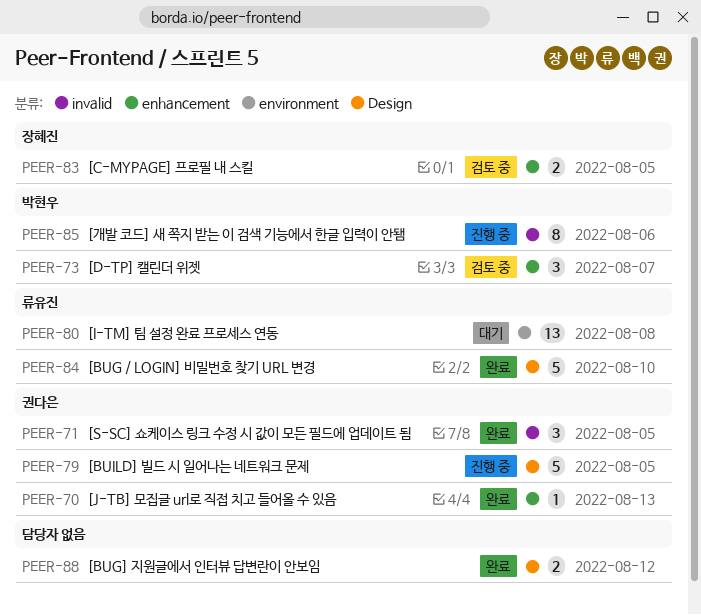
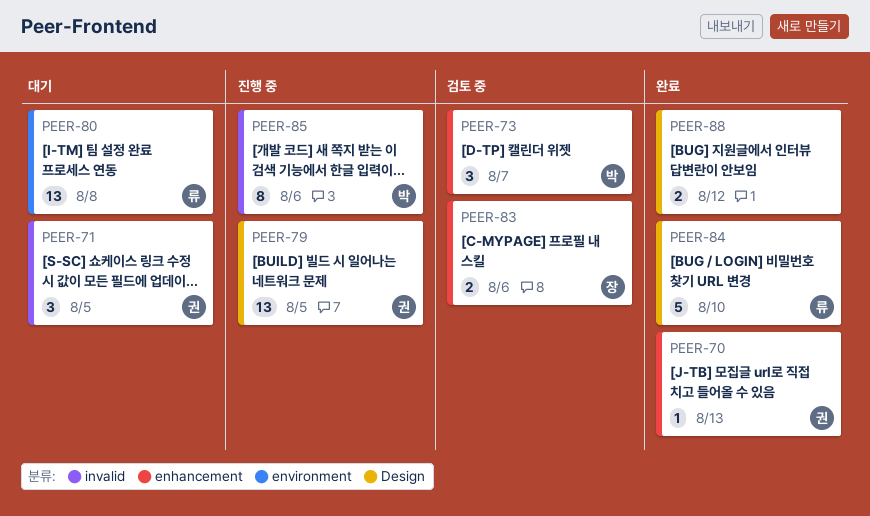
PEER-71, status: 완료 -> 대기
PEER-79, estimate: 5 -> 13
PEER-83, due: Aug 5 -> Aug 6

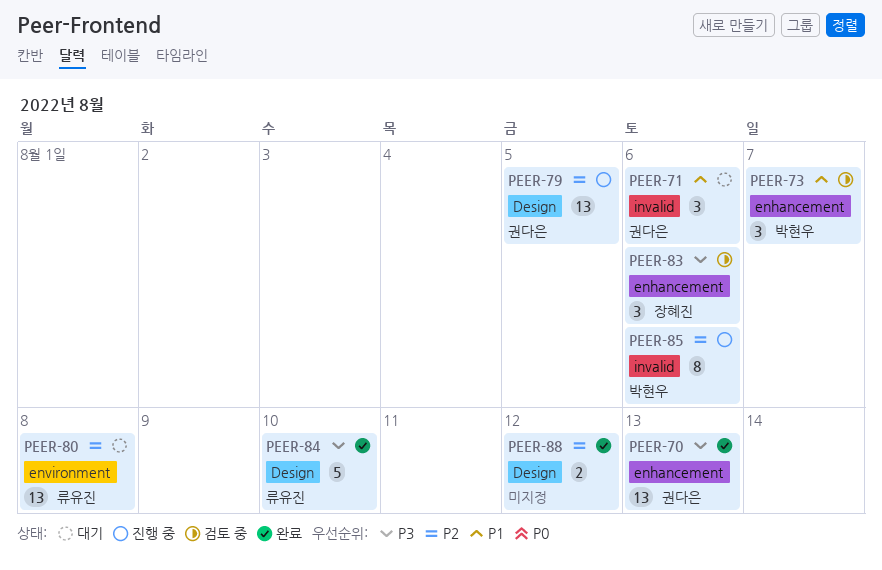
PEER-70, estimate: 1 -> 13
PEER-71, due: Aug 5 -> Aug 6
PEER-83, estimate: 2 -> 3

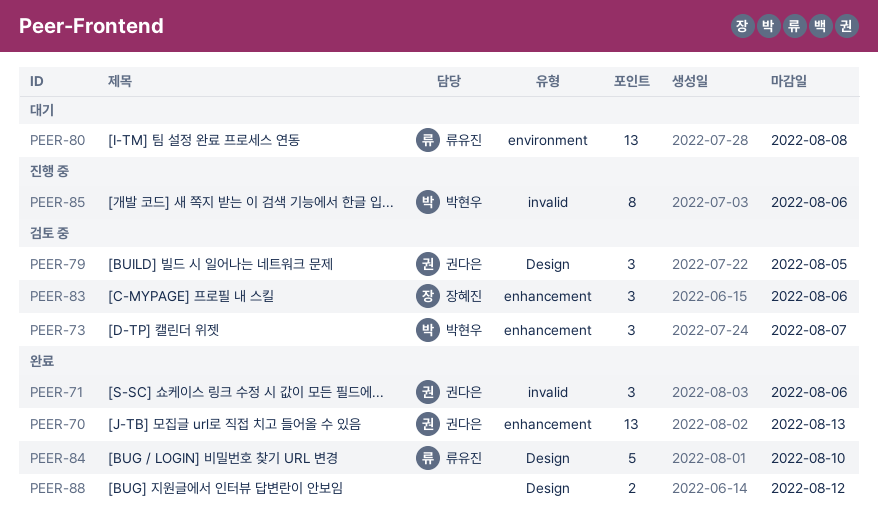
PEER-71, status: 대기 -> 완료
PEER-79, status: 진행 중 -> 검토 중
PEER-79, estimate: 13 -> 3

